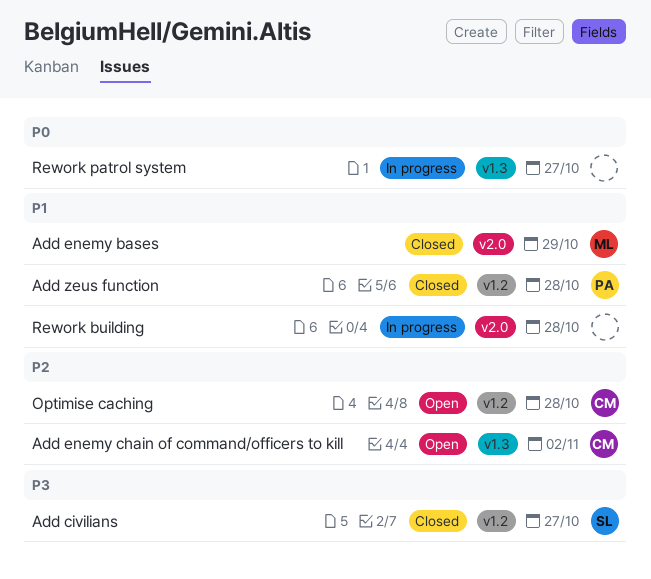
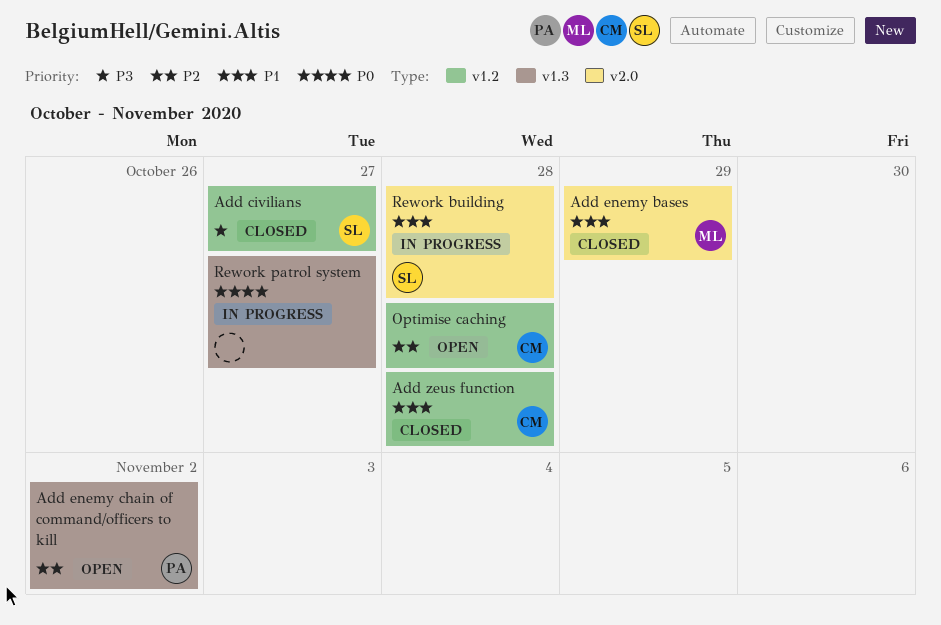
Add enemy chain of command/officers to kill, owner: CM -> PA
Add zeus function, owner: PA -> CM
Rework building, owner: none -> SL

